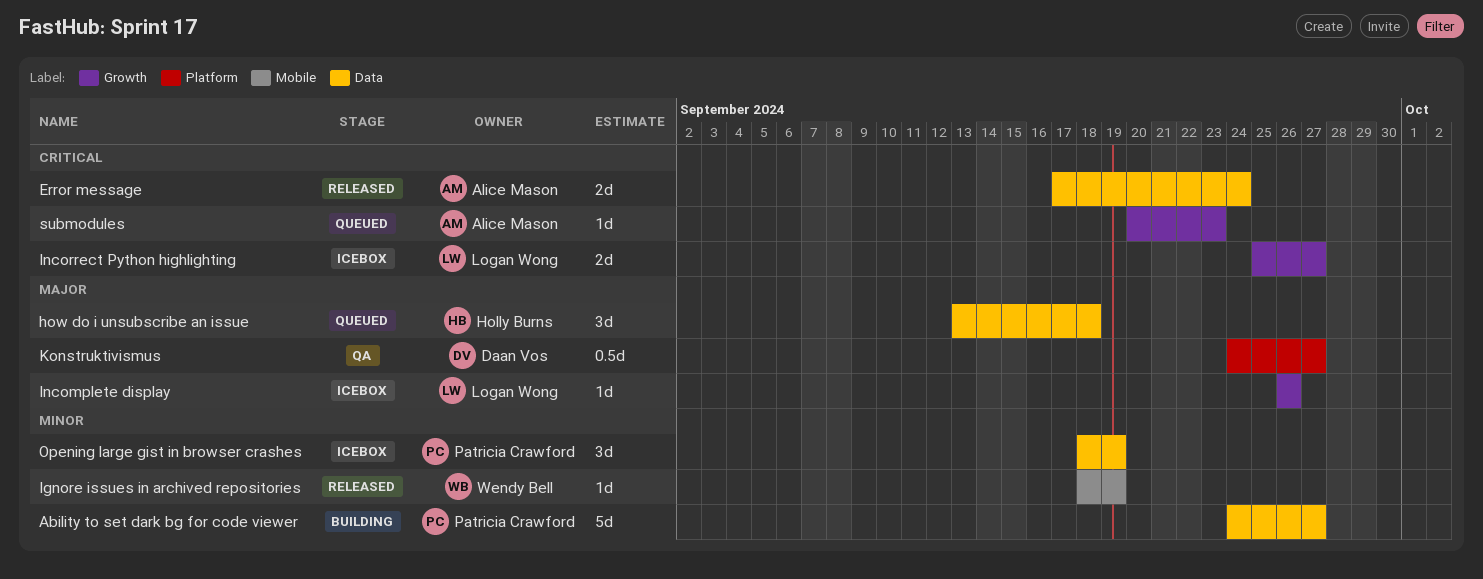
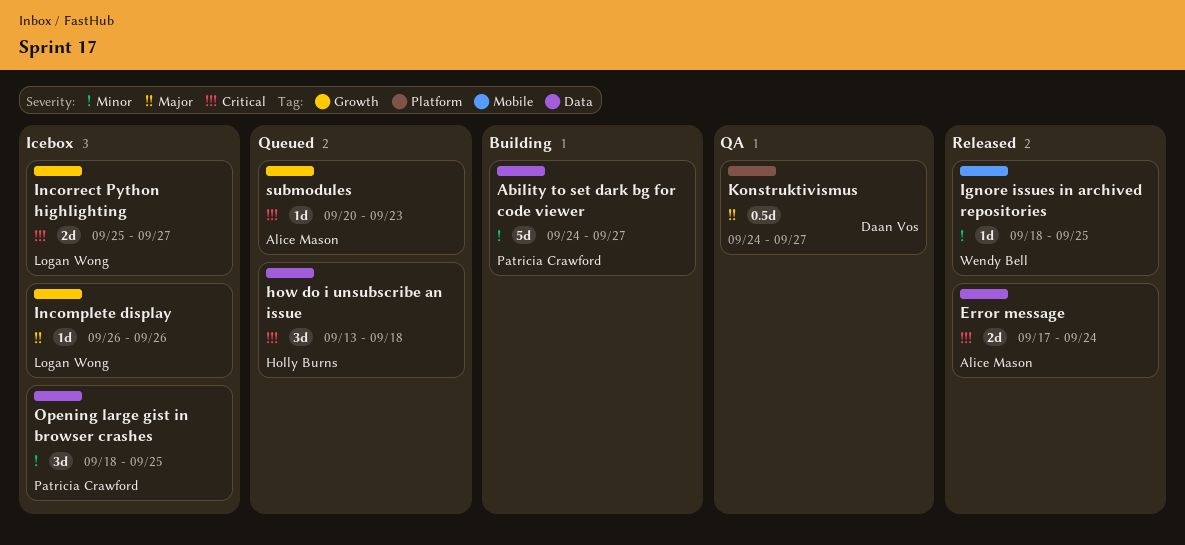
how do i unsubscribe an issue, priority: Major -> Critical
Ignore issues in archived repositories, due: Sep 19 -> Sep 25
Opening large gist in browser crashes, due: Sep 19 -> Sep 25

